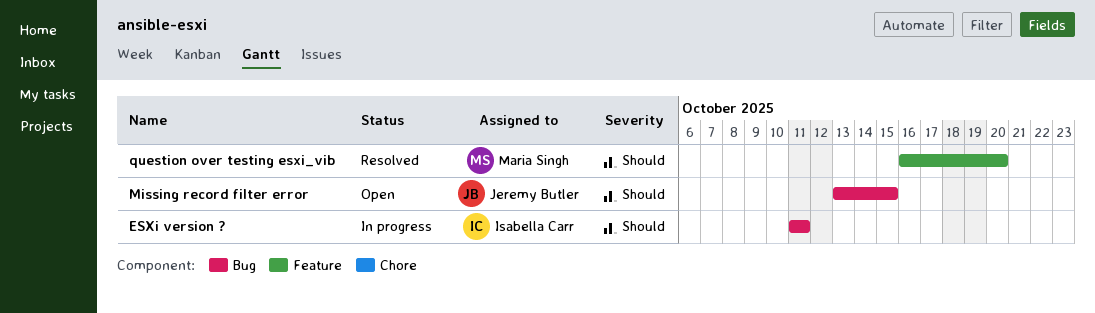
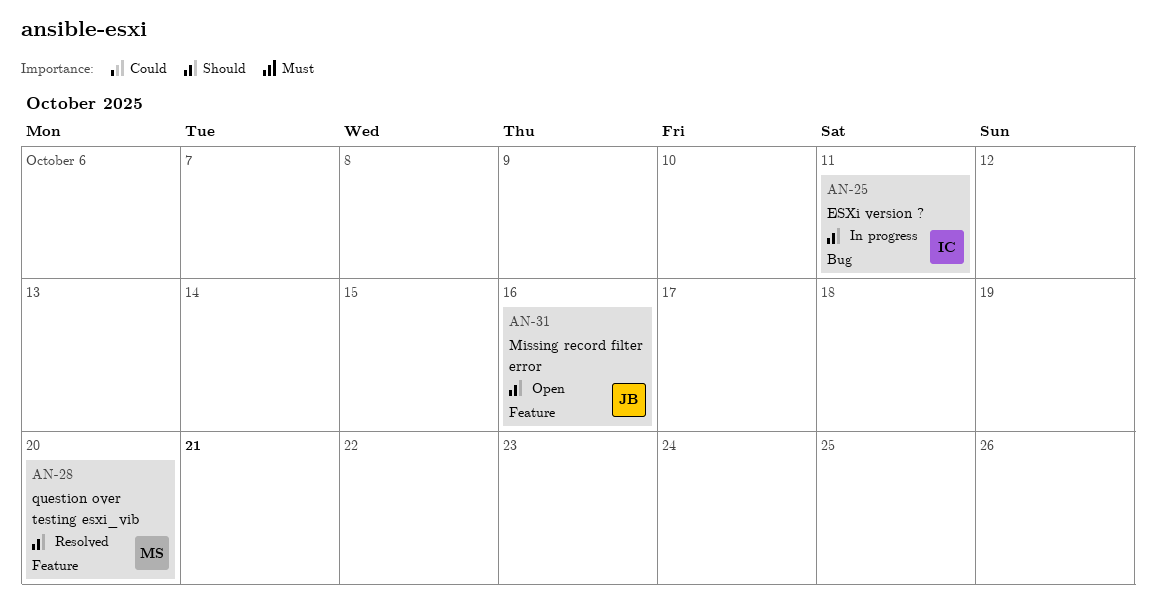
Missing record filter error, label: Bug -> Feature
Missing record filter error, due: Oct 15 -> Oct 16

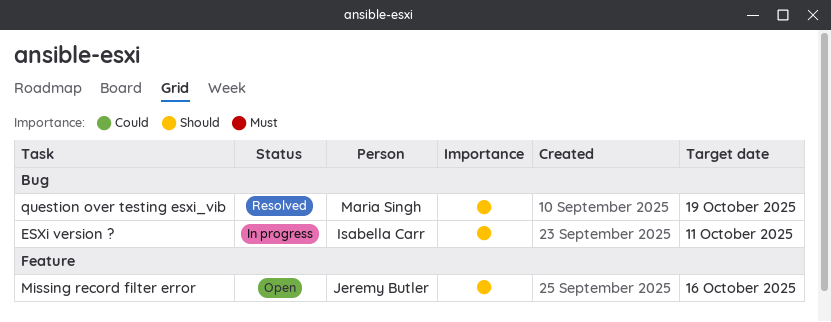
question over testing esxi_vib, label: Feature -> Bug
question over testing esxi_vib, due: Oct 20 -> Oct 19

